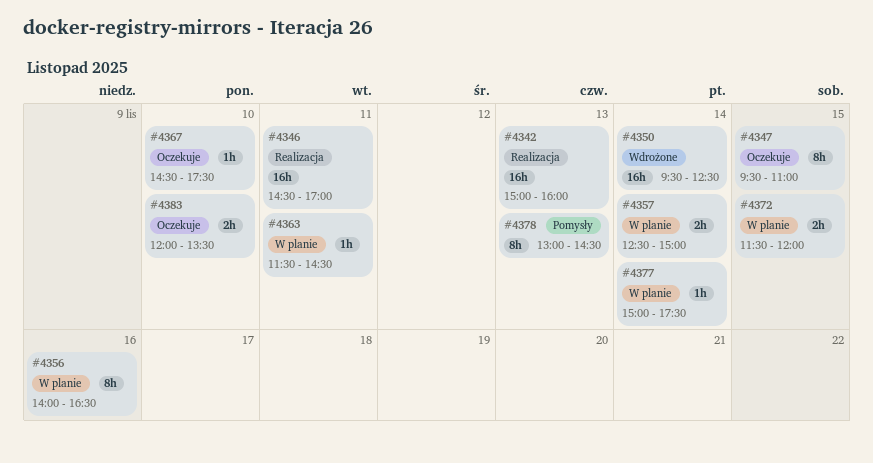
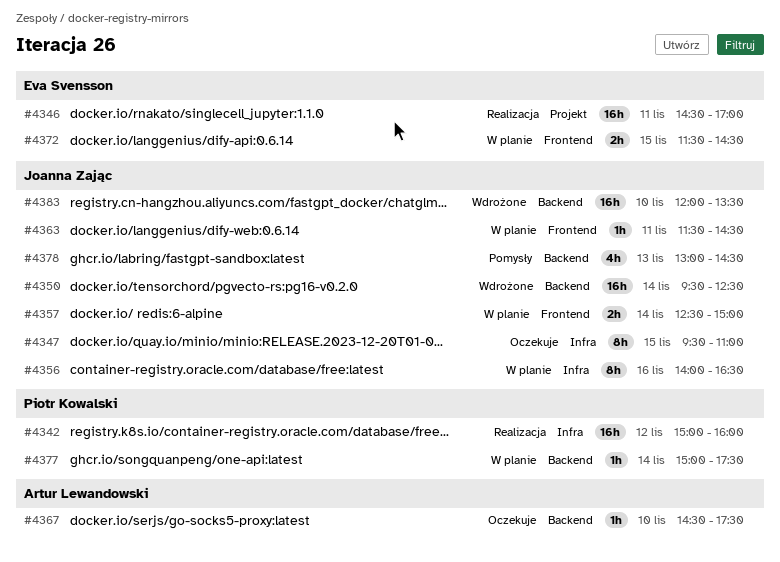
#4342, day: Nov 13 -> Nov 12
#4372, ends: 12:00 -> 14:30
#4378, estimate: 8h -> 4h
#4383, status: Oczekuje -> Wdrożone
#4383, estimate: 2h -> 16h

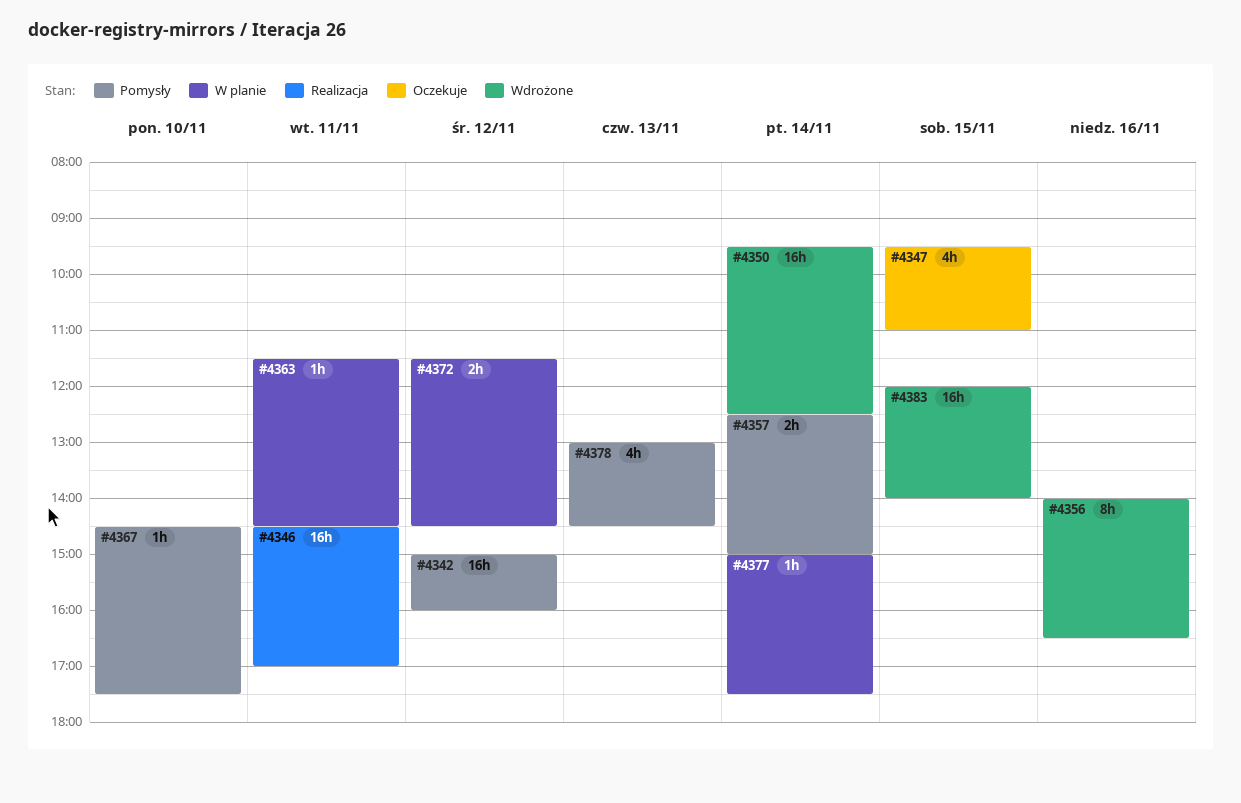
#4342, status: Realizacja -> Pomysły
#4347, estimate: 8h -> 4h
#4356, status: W planie -> Wdrożone
#4357, status: W planie -> Pomysły
#4367, status: Oczekuje -> Pomysły
#4372, day: Nov 15 -> Nov 12
#4383, day: Nov 10 -> Nov 15
#4383, ends: 13:30 -> 14:00

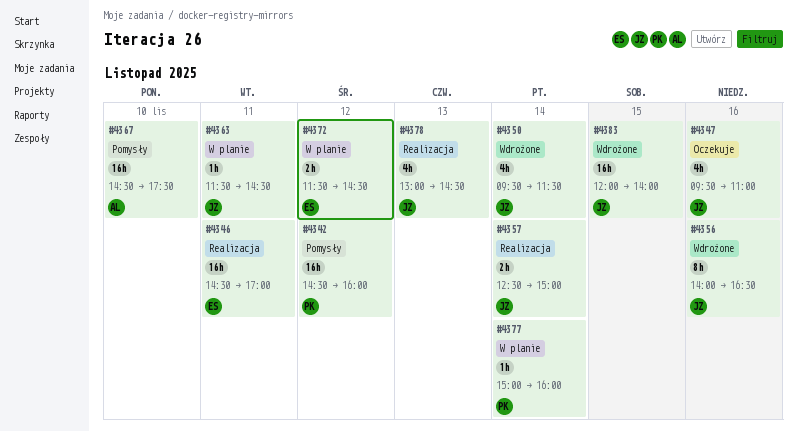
#4342, begins: 15:00 -> 14:30
#4347, day: Nov 15 -> Nov 16
#4350, estimate: 16h -> 4h
#4350, ends: 12:30 -> 11:30
#4357, status: Pomysły -> Realizacja
#4367, estimate: 1h -> 16h
#4377, ends: 17:30 -> 16:00
#4378, status: Pomysły -> Realizacja

